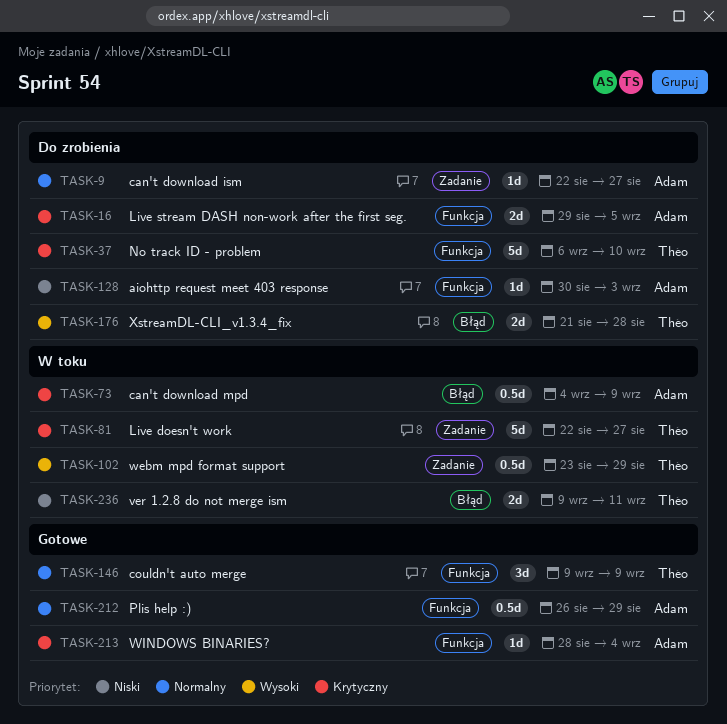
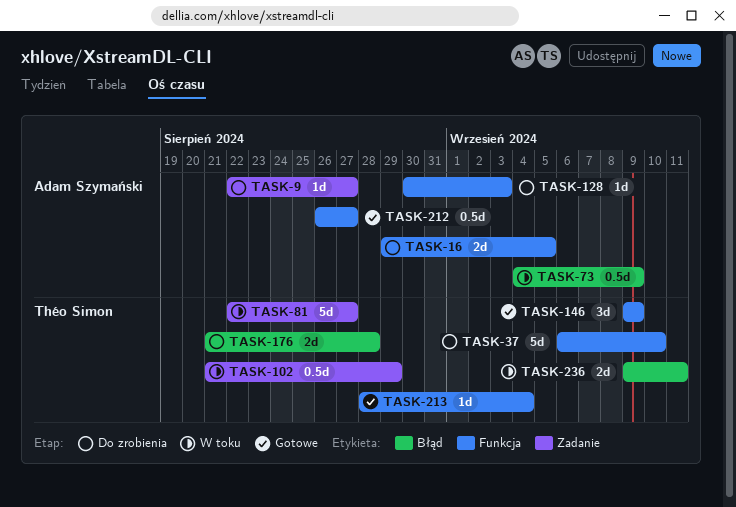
TASK-102, start: Aug 23 -> Aug 21
TASK-212, due: Aug 29 -> Aug 27
TASK-213, owner: Adam Szymański -> Théo Simon

